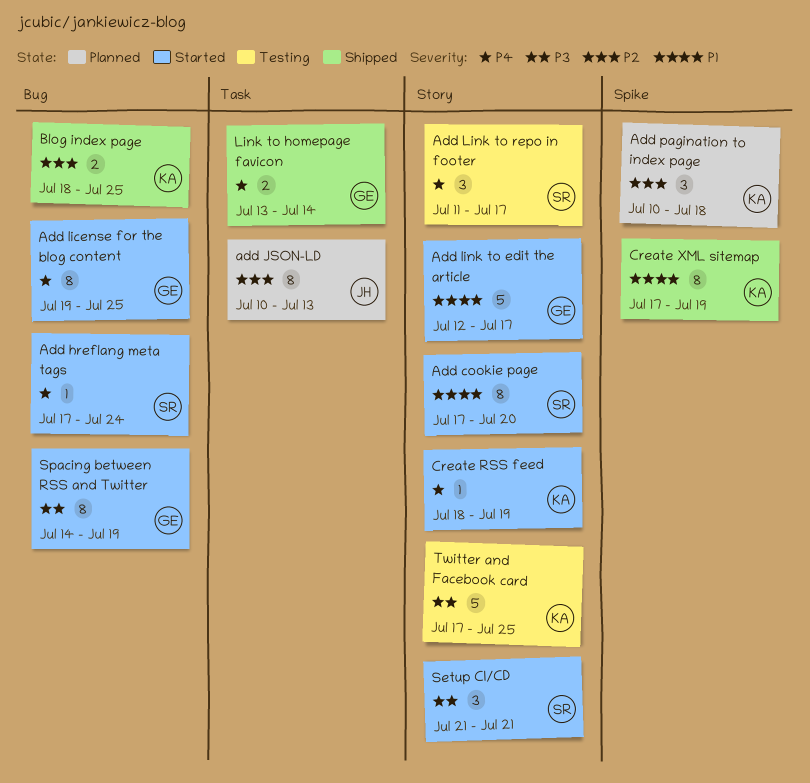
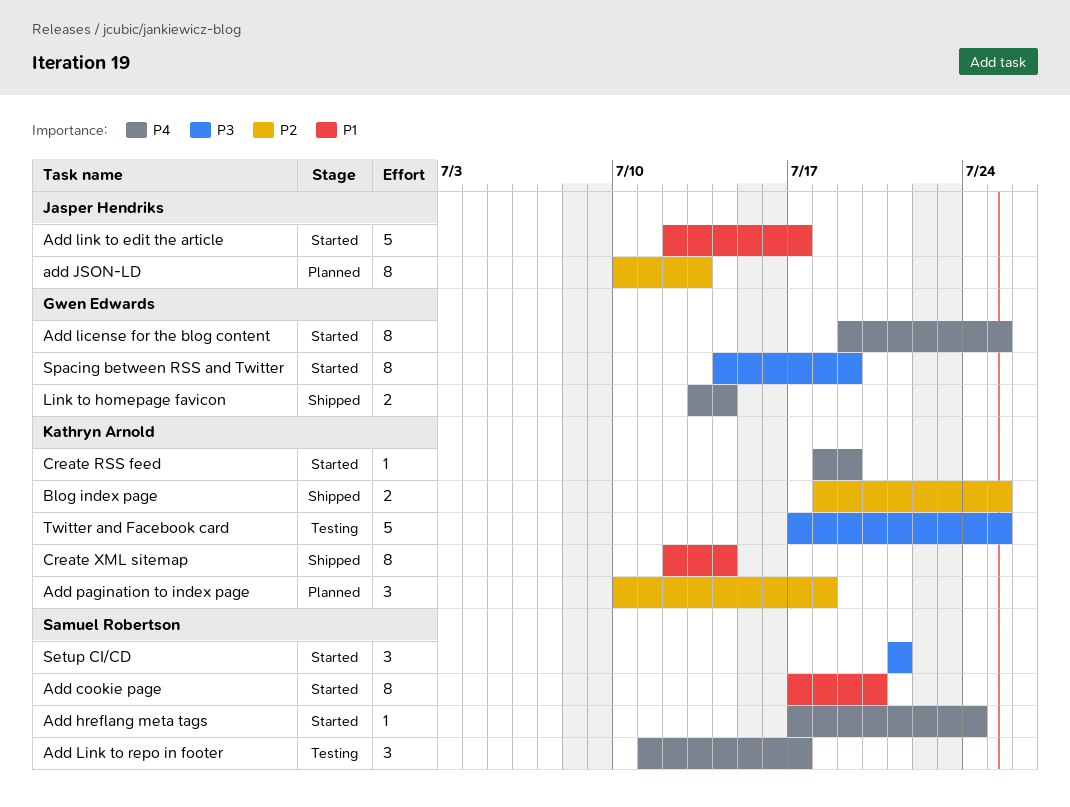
Add link to edit the article, owner: Gwen Edwards -> Jasper Hendriks
Create XML sitemap, start: Jul 17 -> Jul 12
Create XML sitemap, due: Jul 19 -> Jul 14

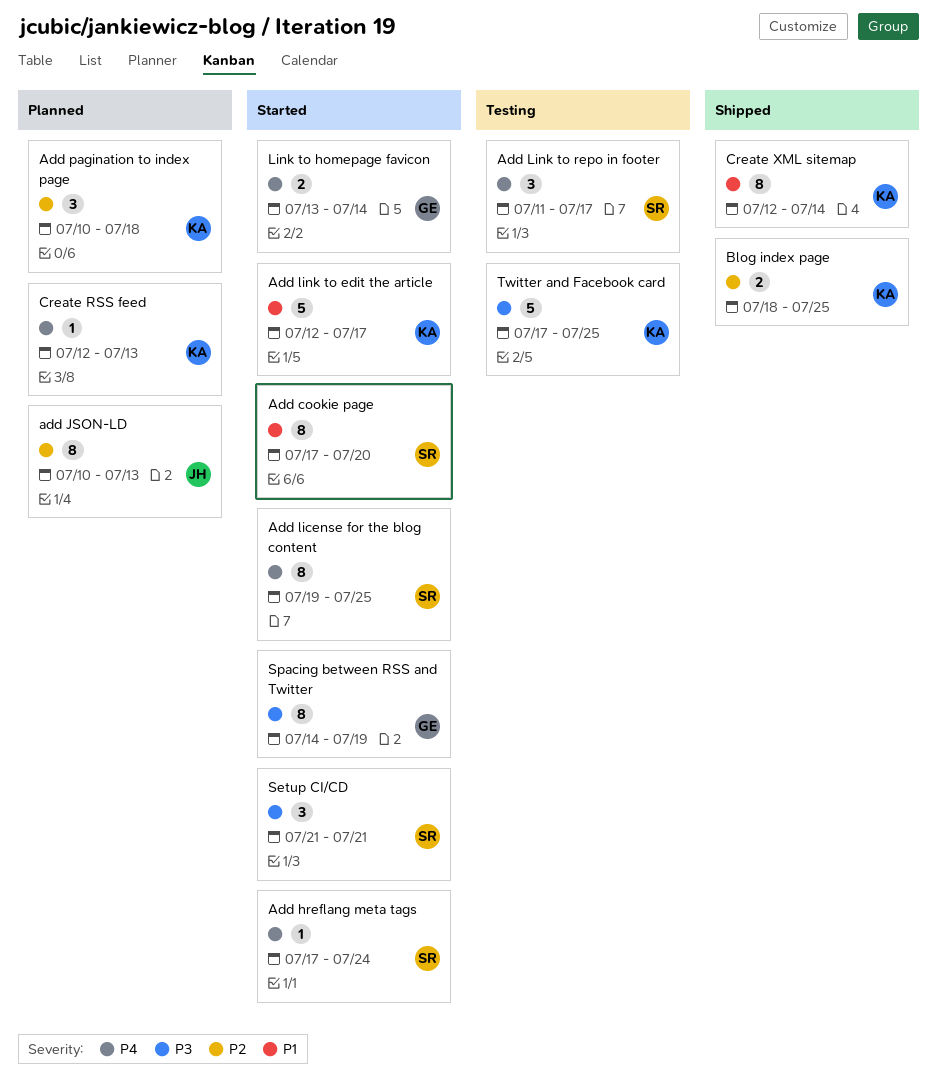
Add license for the blog content, owner: Gwen Edwards -> Samuel Robertson
Add link to edit the article, owner: Jasper Hendriks -> Kathryn Arnold
Create RSS feed, status: Started -> Planned
Create RSS feed, start: Jul 18 -> Jul 12
Create RSS feed, due: Jul 19 -> Jul 13
Link to homepage favicon, status: Shipped -> Started

